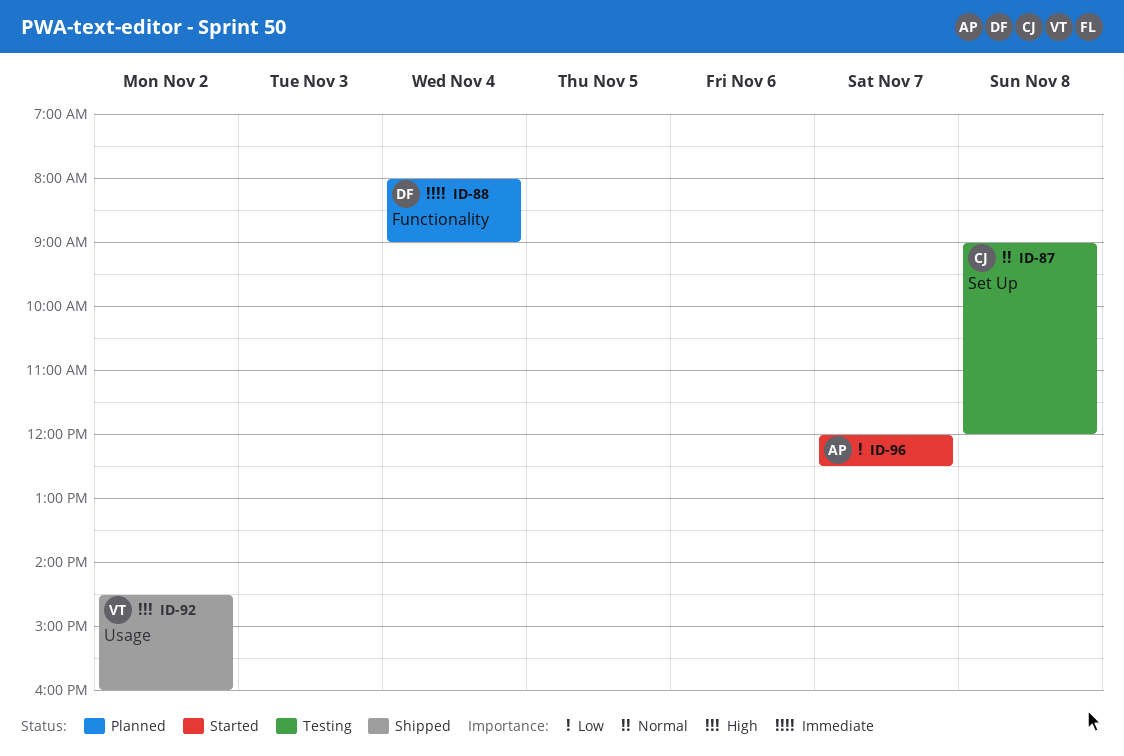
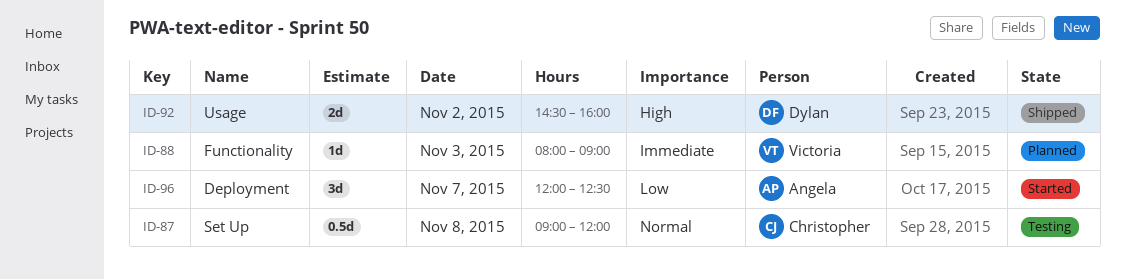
ID-88, owner: Dylan -> Victoria
ID-88, day: Nov 4 -> Nov 3
ID-92, owner: Victoria -> Dylan

